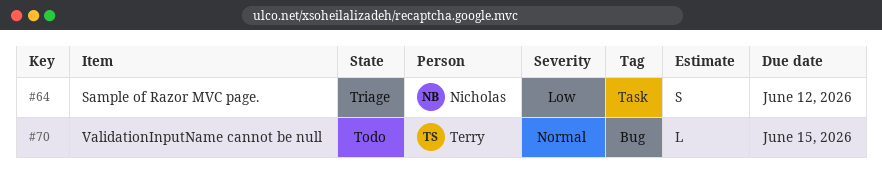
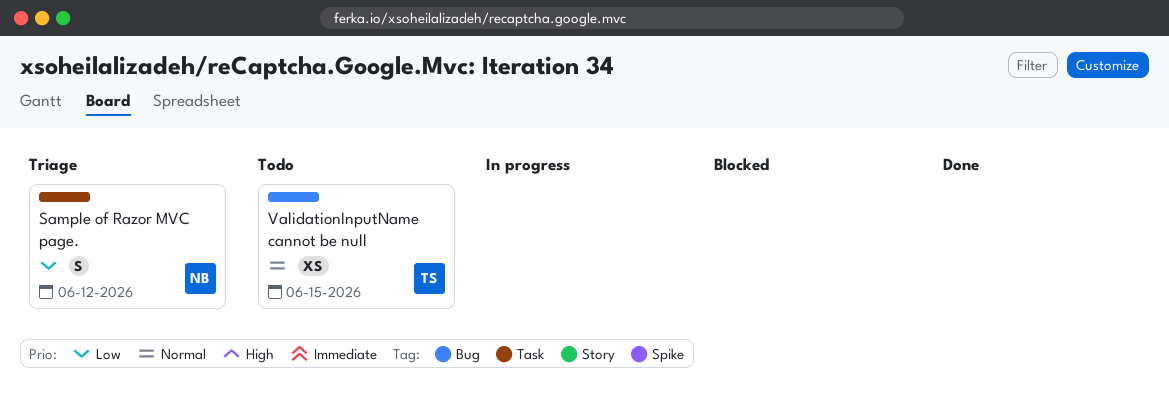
ValidationInputName cannot be null, estimate: L -> XS

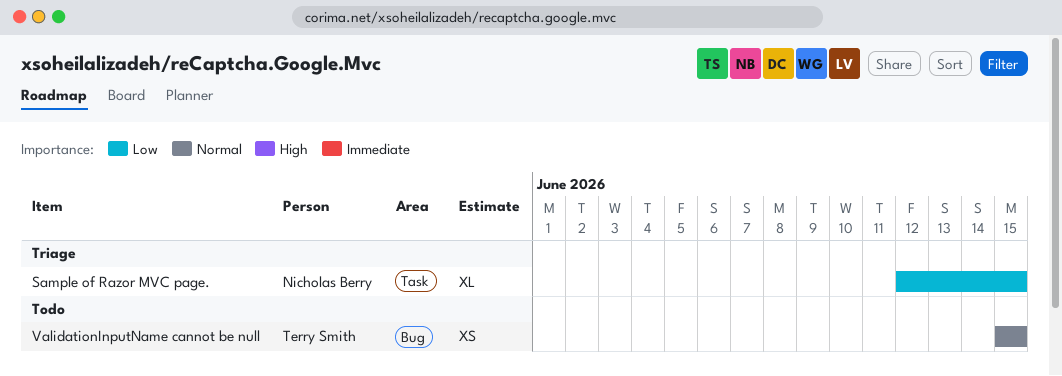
Sample of Razor MVC page., estimate: S -> XL
Sample of Razor MVC page., due: Jun 12 -> Jun 15

